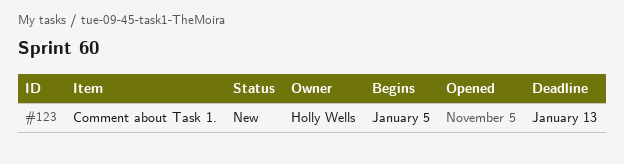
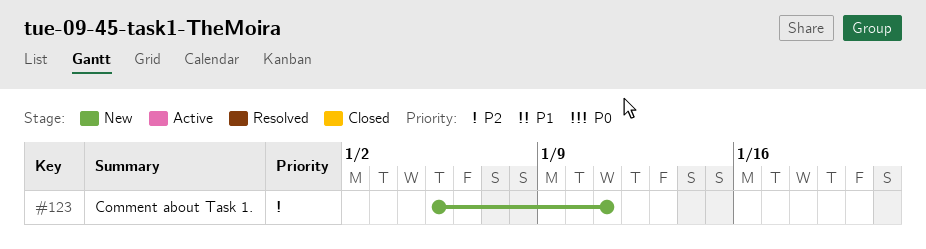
#123, due: Jan 13 -> Jan 11

